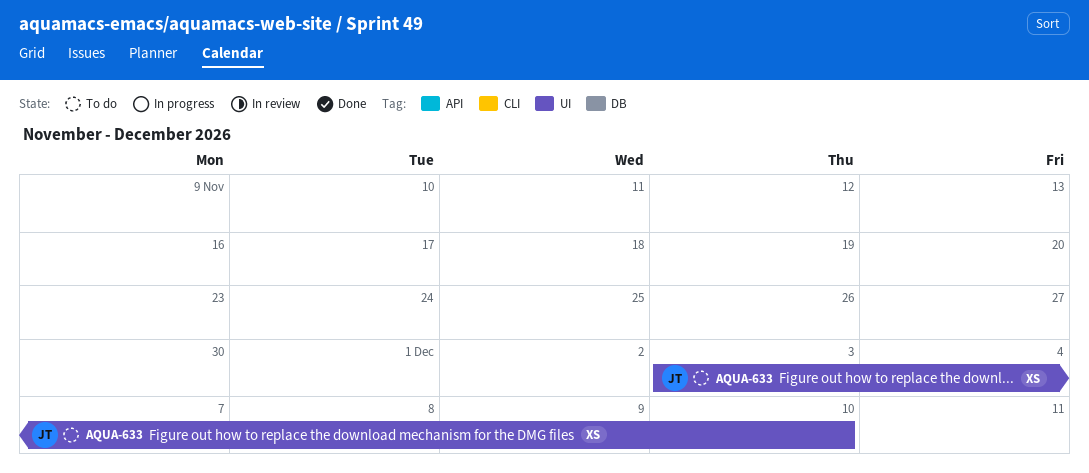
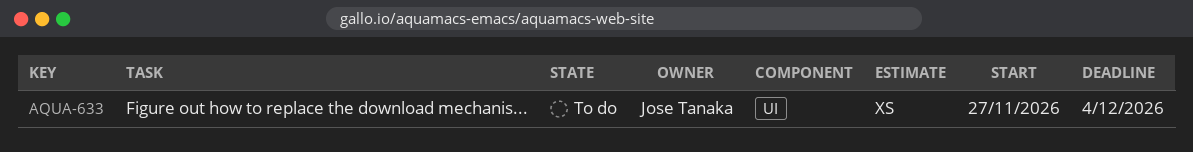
AQUA-633, start: Dec 3 -> Nov 27
AQUA-633, due: Dec 10 -> Dec 4

